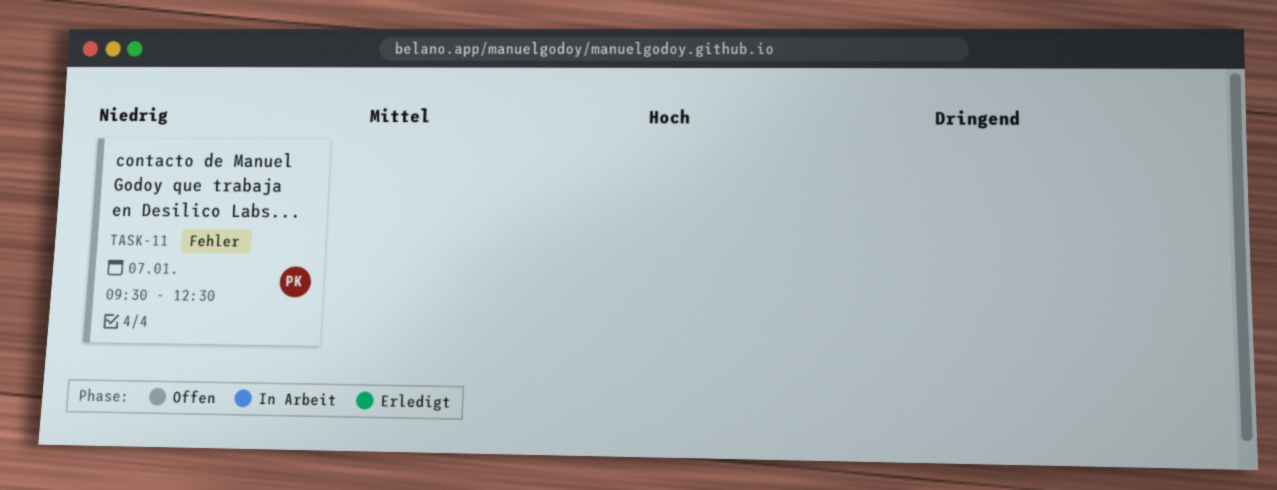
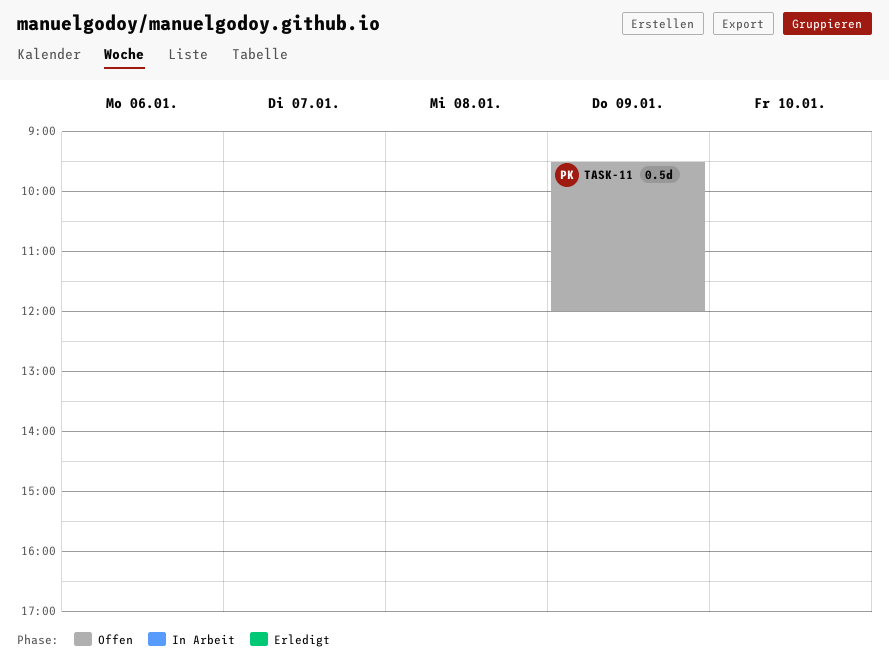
TASK-11, day: Jan 7 -> Jan 9
TASK-11, ends: 12:30 -> 12:00

